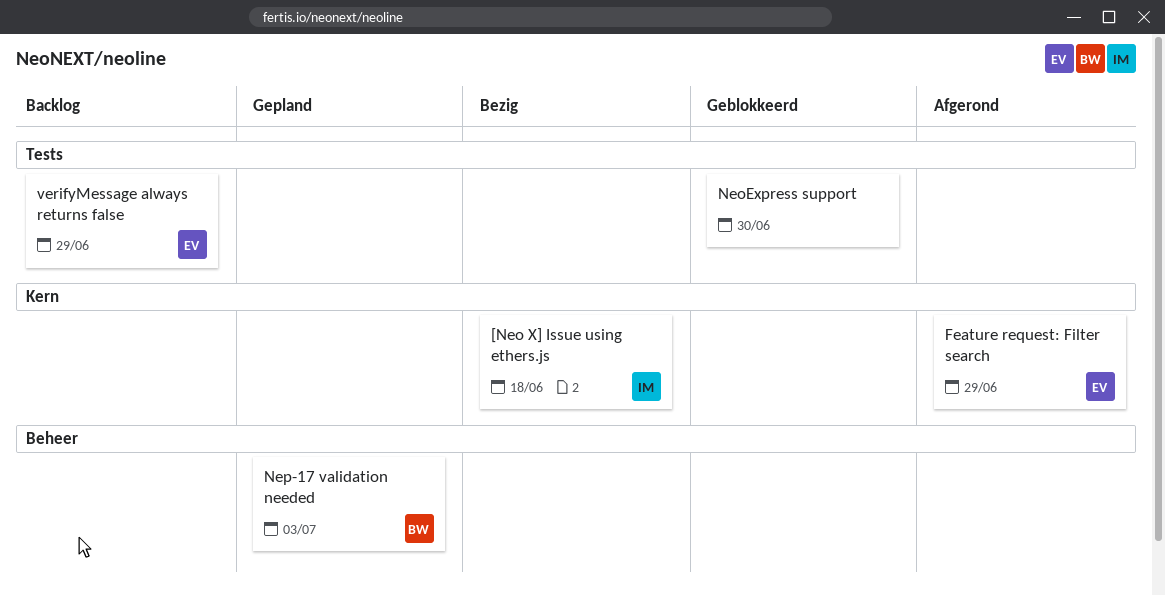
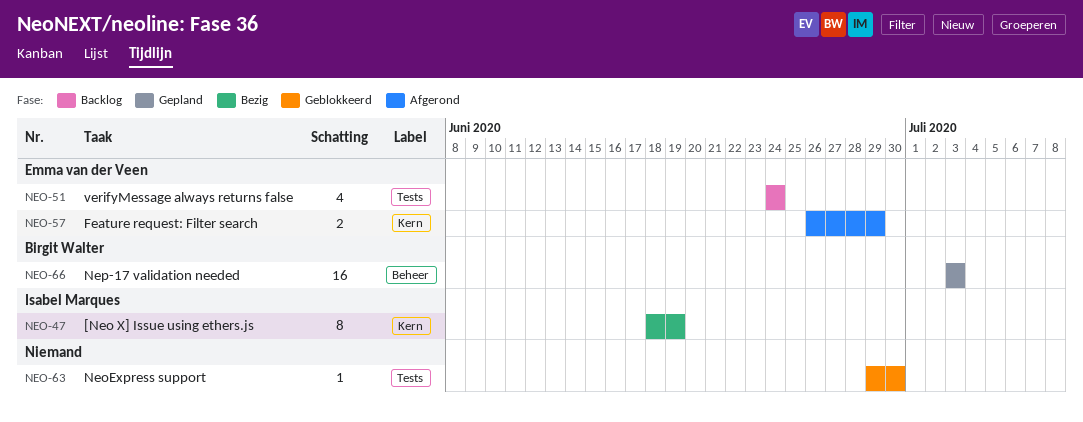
[Neo X] Issue using ethers.js, due: Jun 18 -> Jun 19
verifyMessage always returns false, due: Jun 29 -> Jun 24

